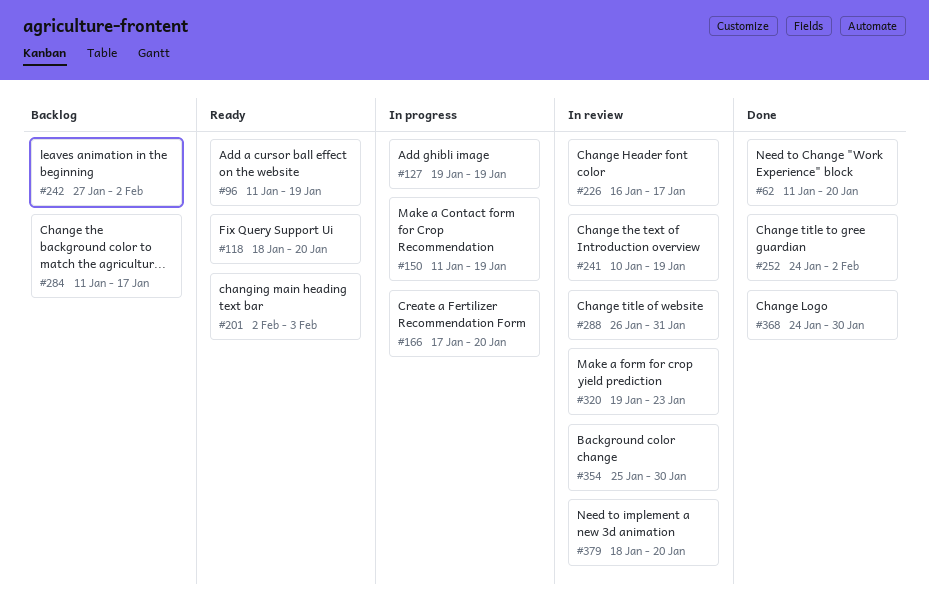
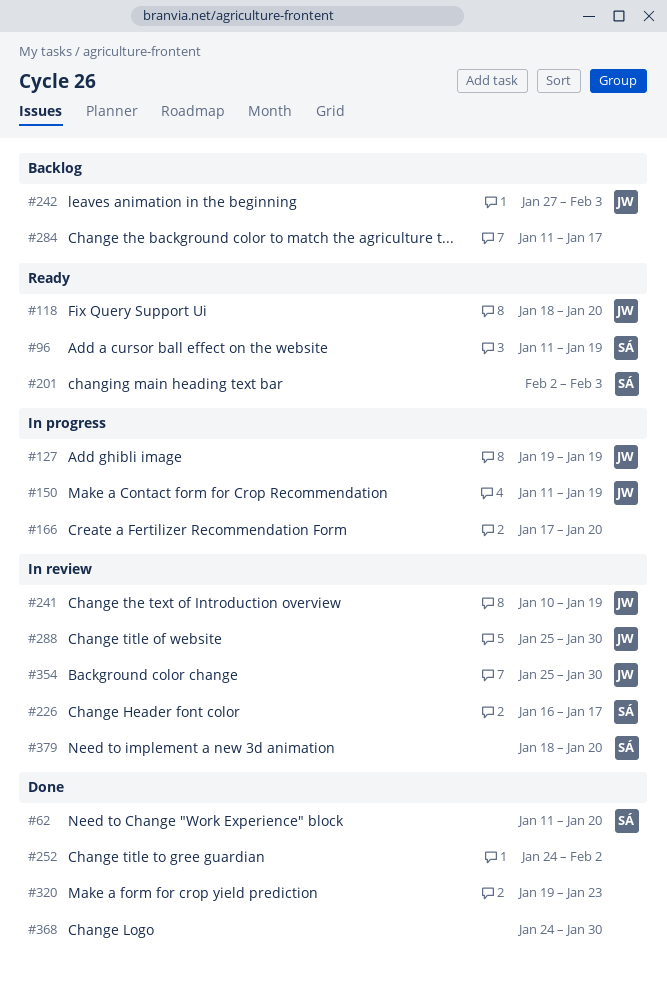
#242, due: Feb 2 -> Feb 3
#288, start: Jan 26 -> Jan 25
#288, due: Jan 31 -> Jan 30
#320, status: In review -> Done

